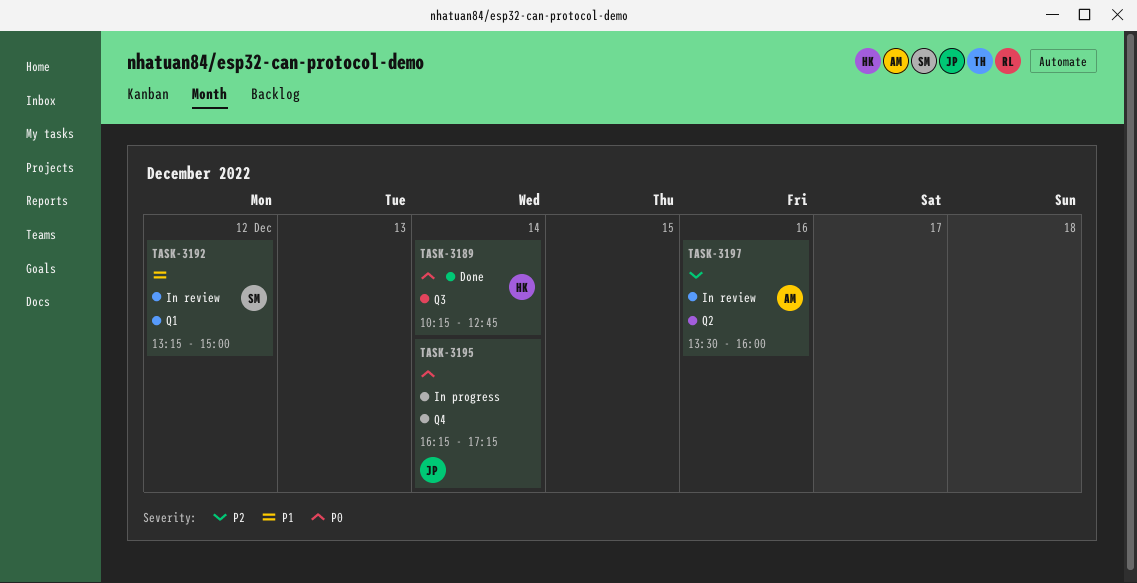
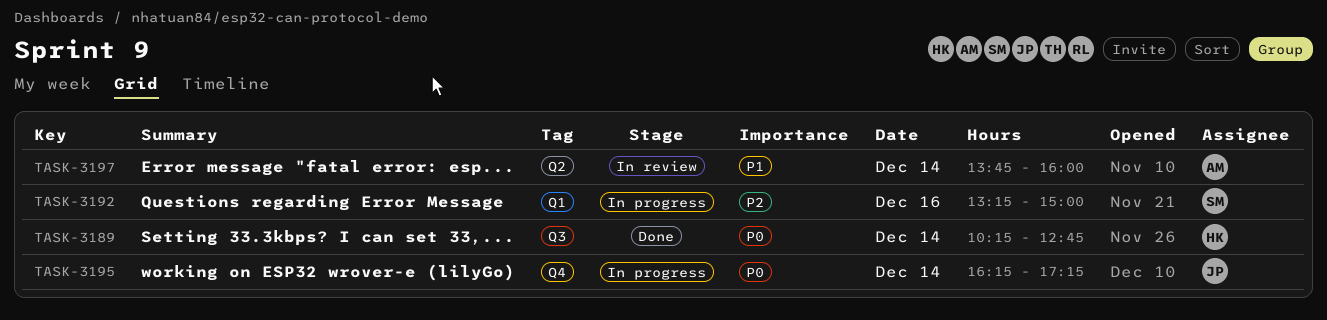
TASK-3192, status: In review -> In progress
TASK-3192, priority: P1 -> P2
TASK-3192, day: Dec 12 -> Dec 16
TASK-3197, priority: P2 -> P1
TASK-3197, day: Dec 16 -> Dec 14
TASK-3197, begins: 13:30 -> 13:45

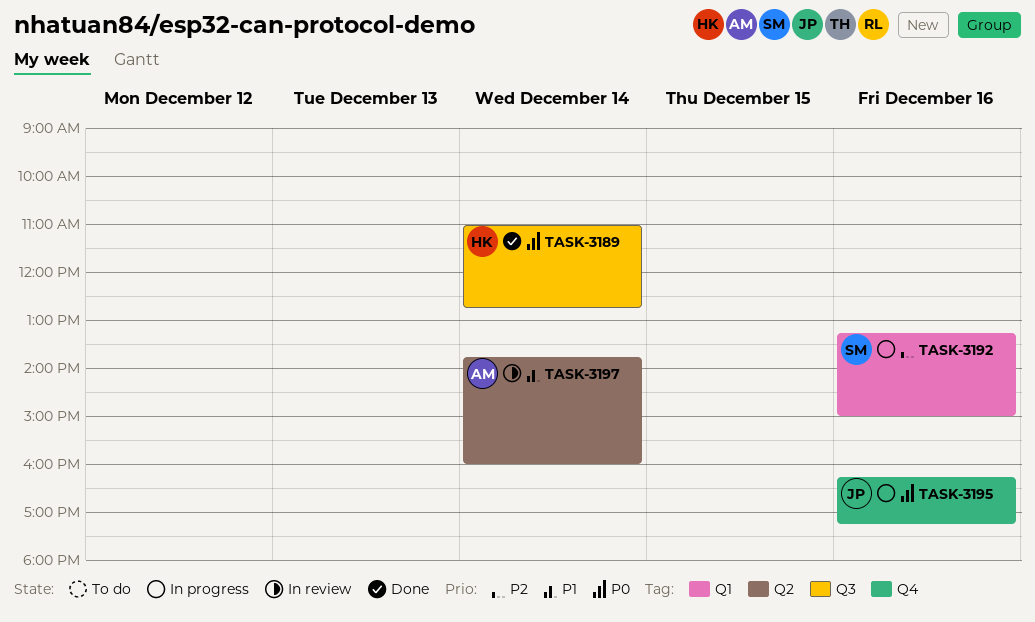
TASK-3189, begins: 10:15 -> 11:00
TASK-3195, day: Dec 14 -> Dec 16

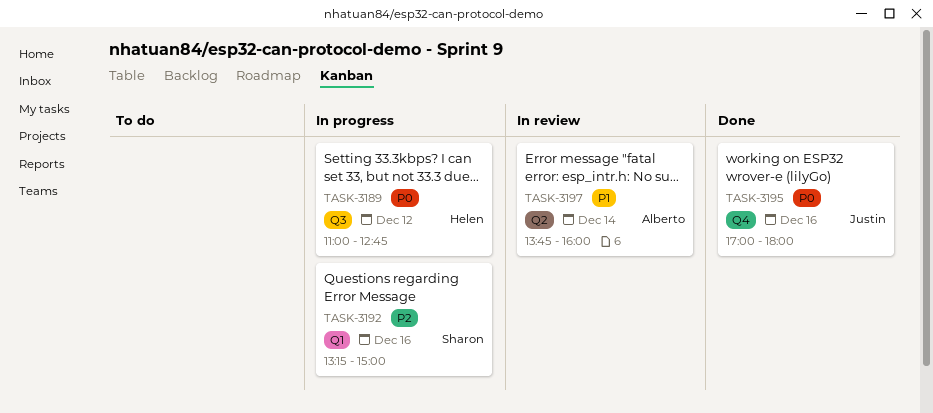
TASK-3189, status: Done -> In progress
TASK-3189, day: Dec 14 -> Dec 12
TASK-3195, status: In progress -> Done
TASK-3195, begins: 16:15 -> 17:00
TASK-3195, ends: 17:15 -> 18:00

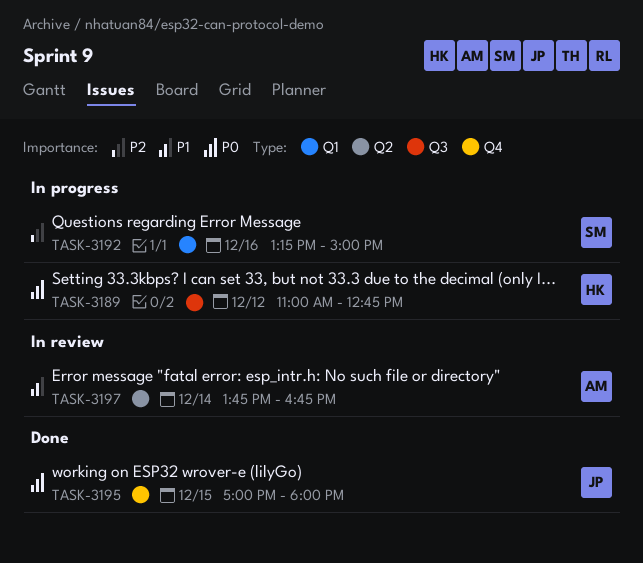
TASK-3195, day: Dec 16 -> Dec 15
TASK-3197, ends: 16:00 -> 16:45

